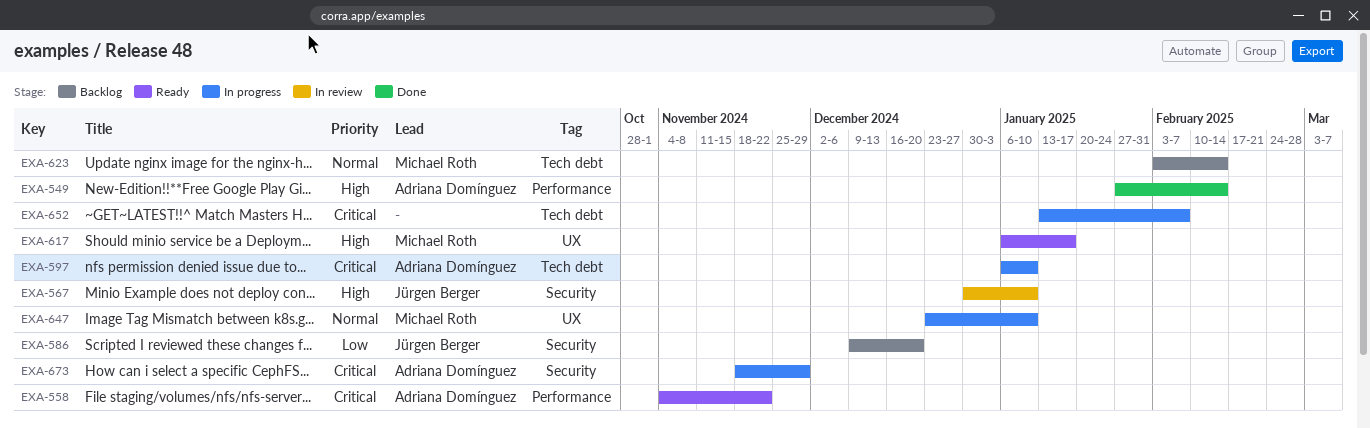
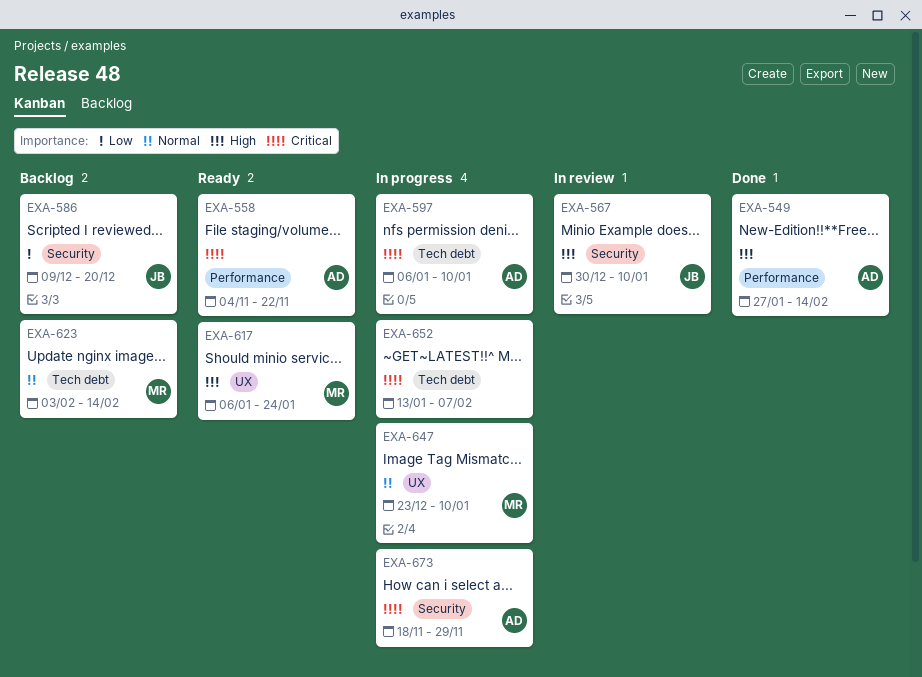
EXA-617, due: Jan 17 -> Jan 24

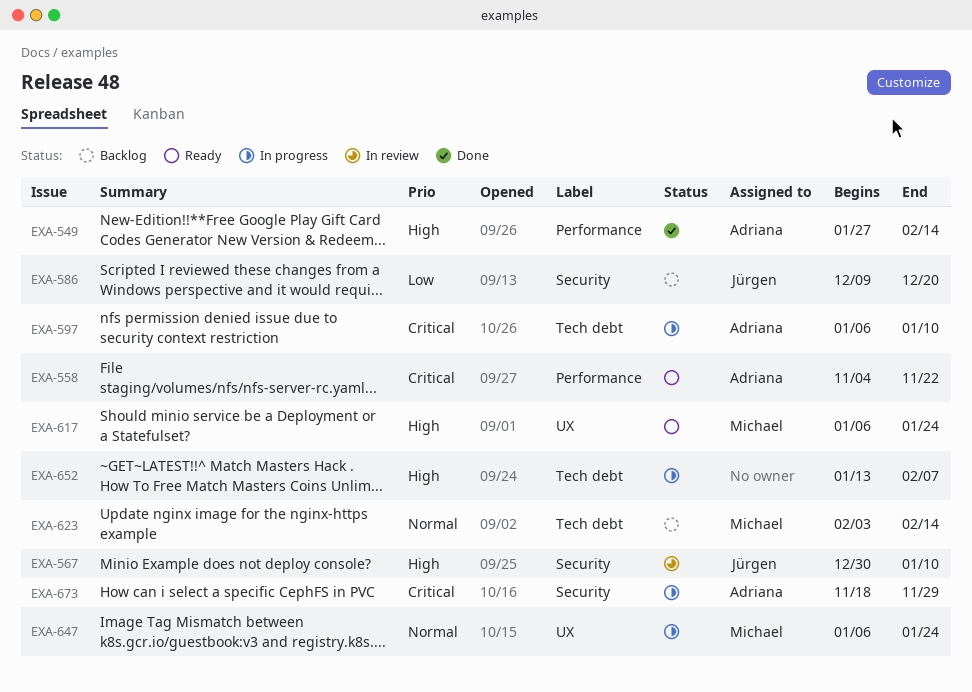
EXA-647, start: Dec 23 -> Jan 6
EXA-647, due: Jan 10 -> Jan 24
EXA-652, priority: Critical -> High

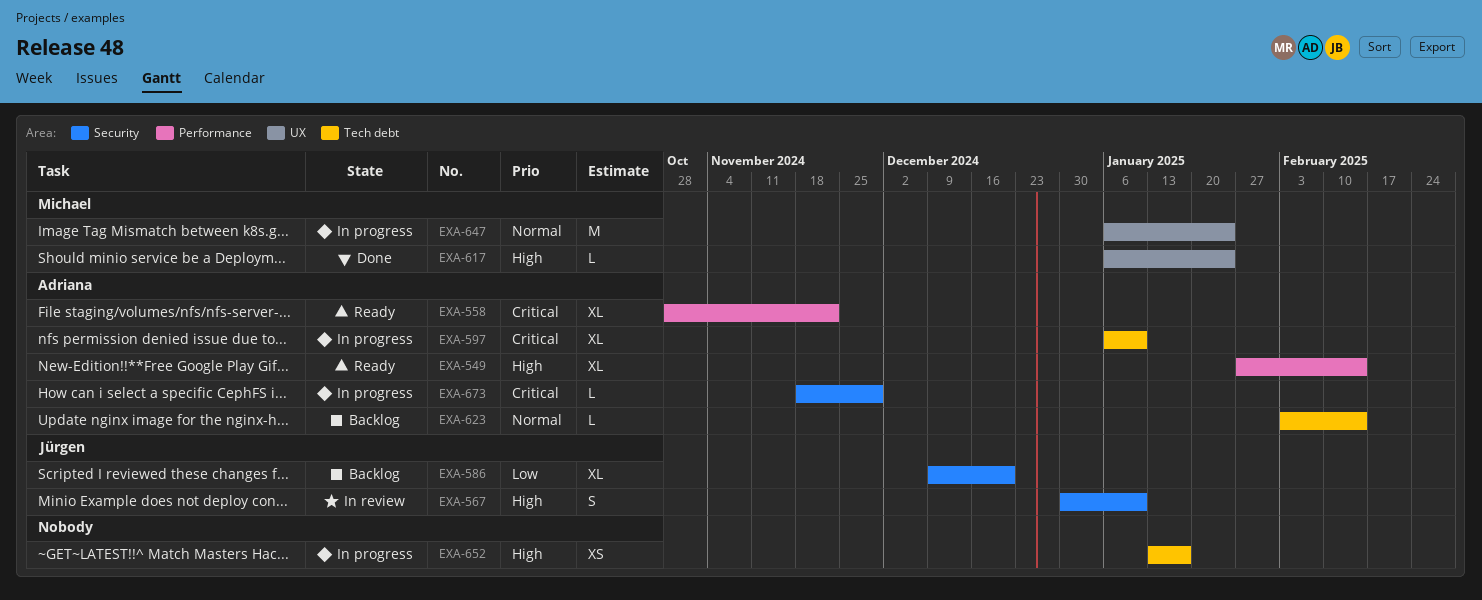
EXA-549, status: Done -> Ready
EXA-558, start: Nov 4 -> Oct 28
EXA-617, status: Ready -> Done
EXA-623, owner: Michael -> Adriana
EXA-652, due: Feb 7 -> Jan 17

